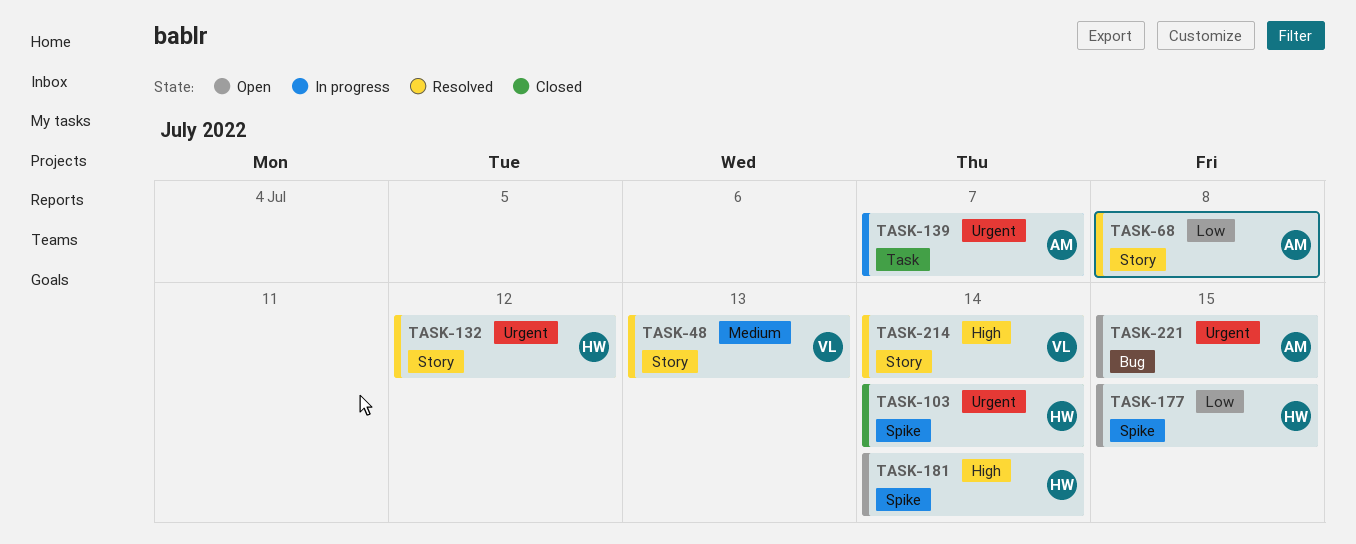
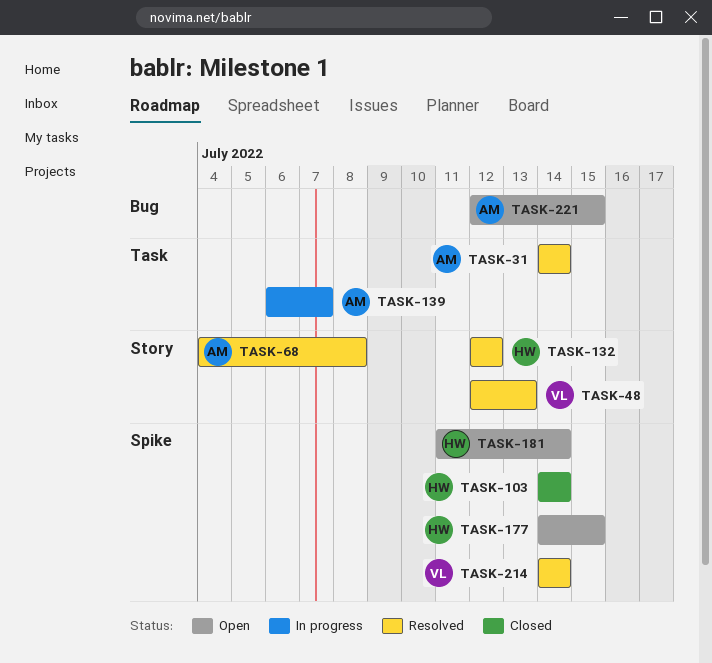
TASK-31: none -> present
TASK-214, label: Story -> Spike

